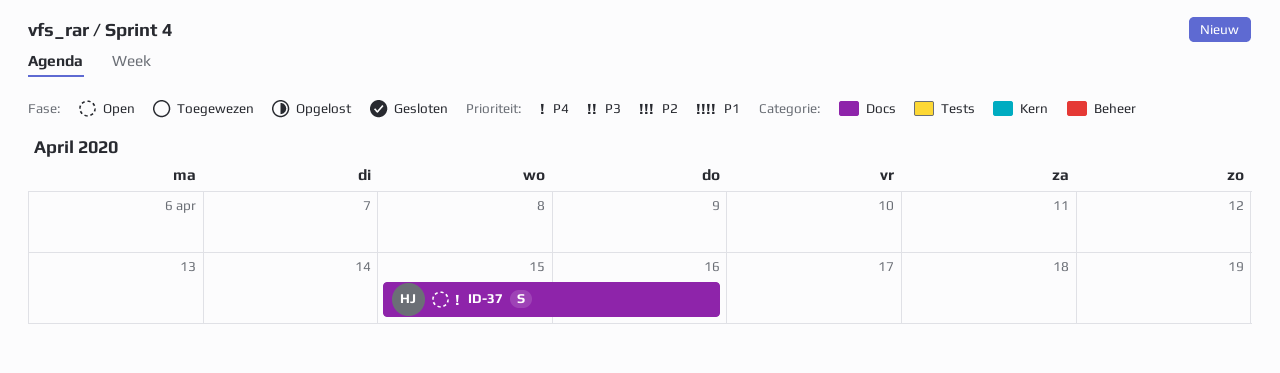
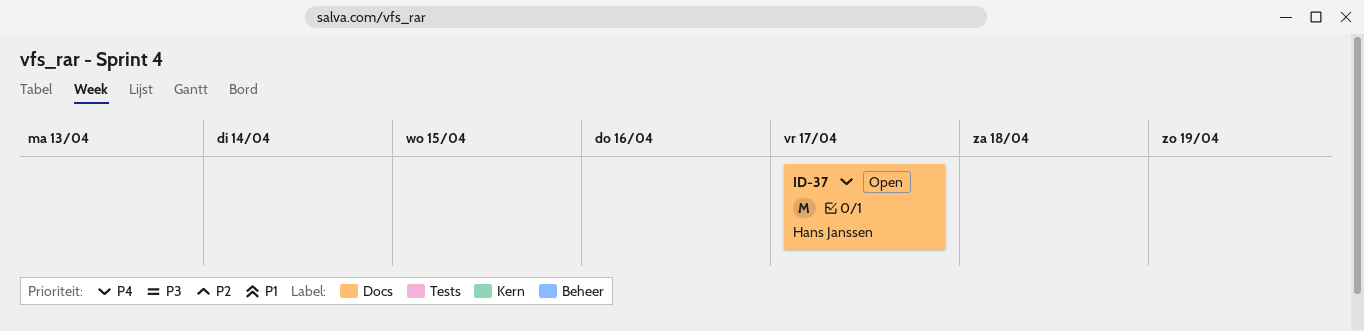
ID-37, estimate: S -> M
ID-37, due: Apr 16 -> Apr 17

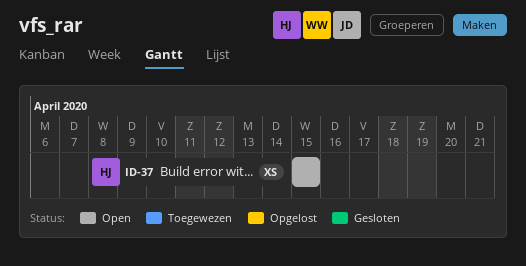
ID-37, estimate: M -> XS
ID-37, due: Apr 17 -> Apr 15

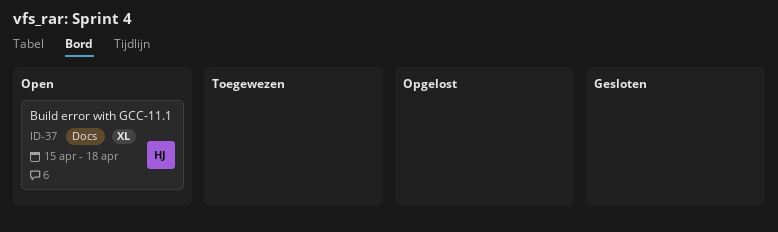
ID-37, estimate: XS -> XL
ID-37, due: Apr 15 -> Apr 18

